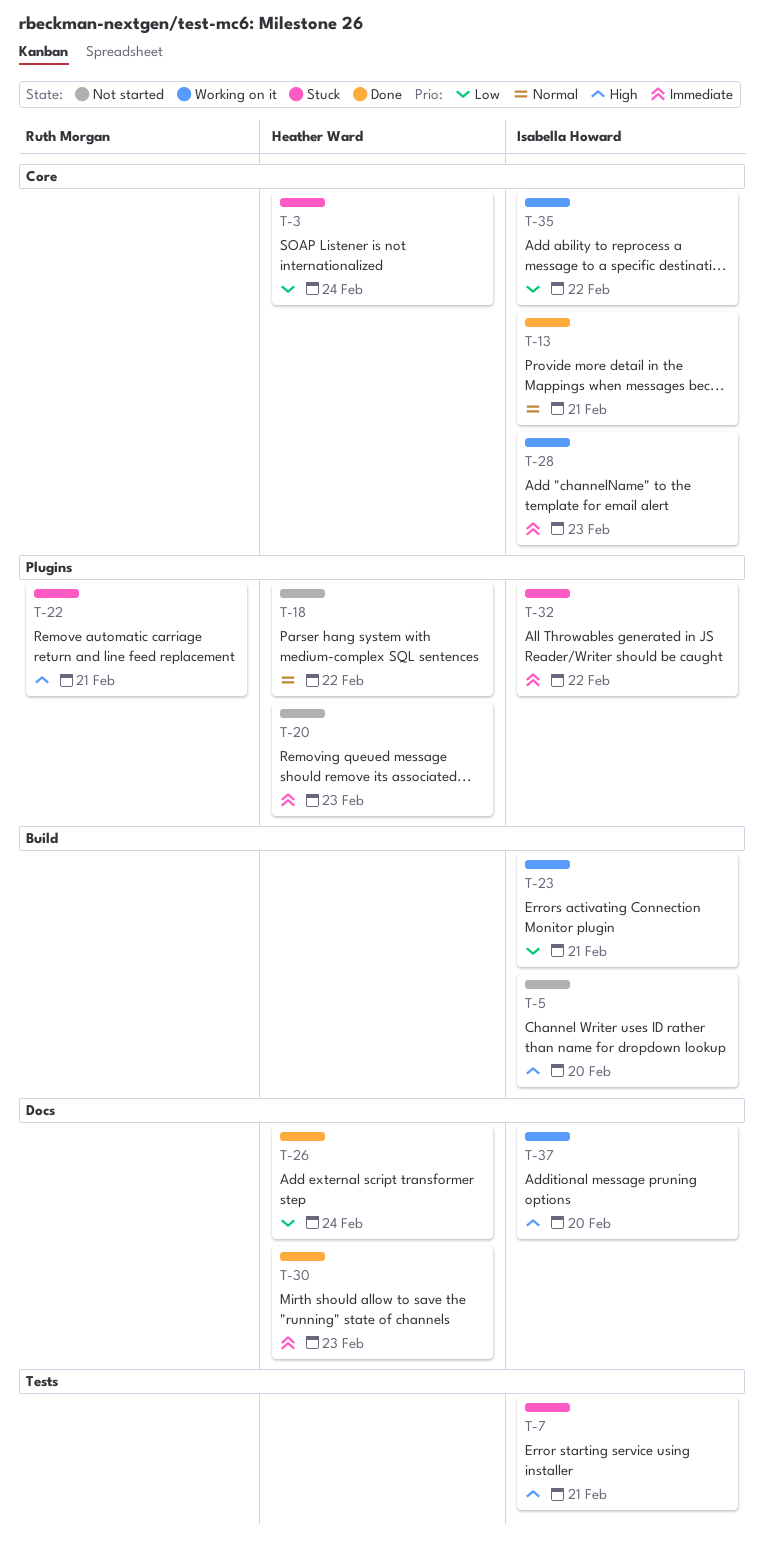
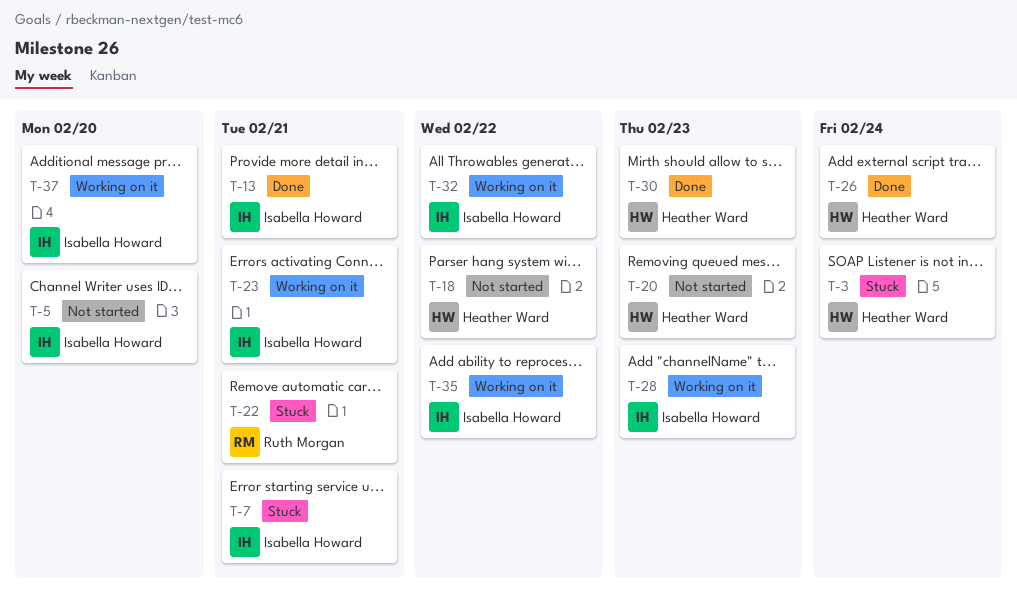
T-32, status: Stuck -> Working on it

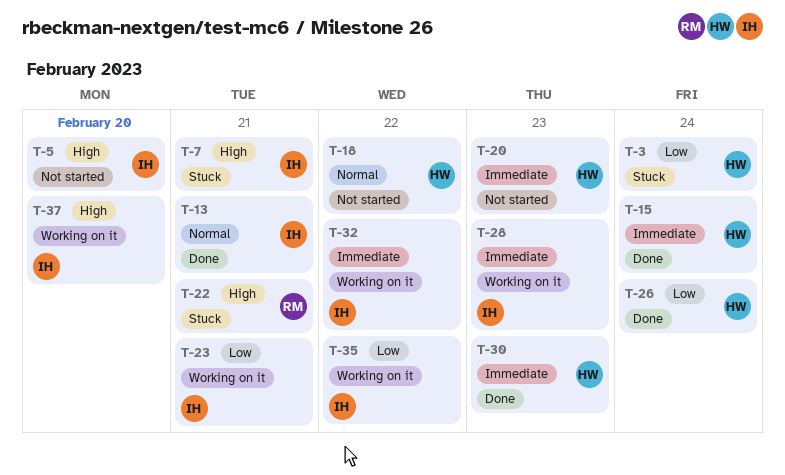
T-15: none -> present

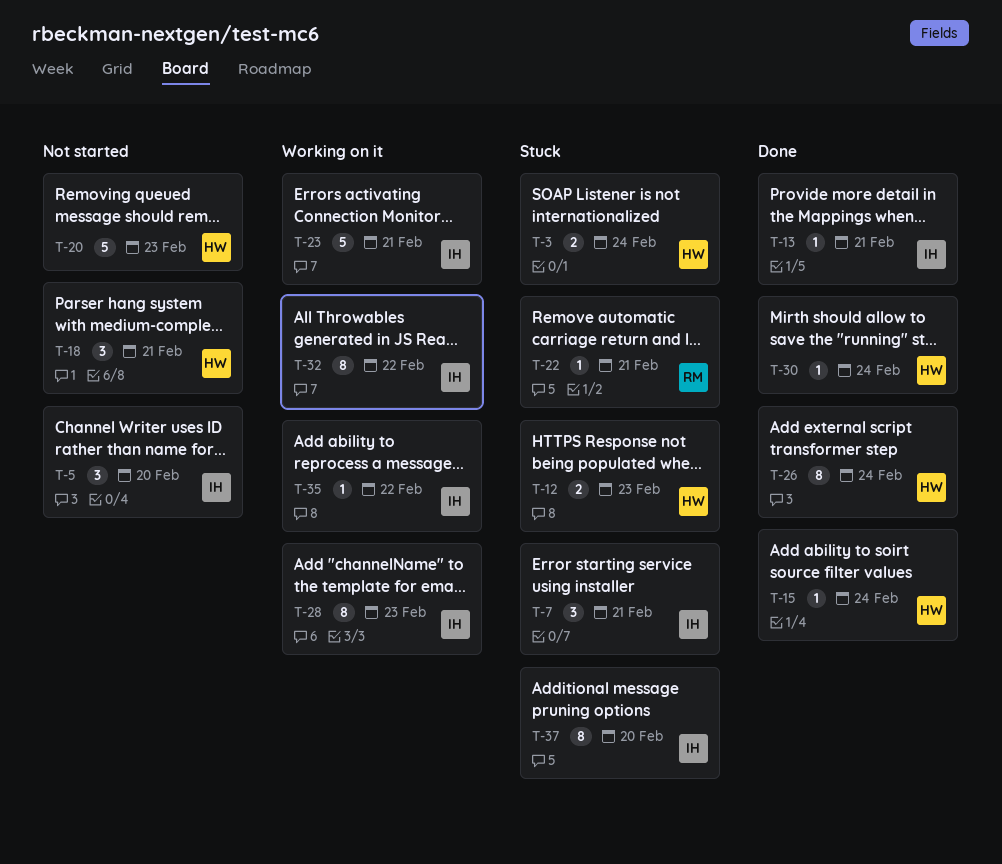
T-12: none -> present
T-18, due: Feb 22 -> Feb 21
T-30, due: Feb 23 -> Feb 24
T-37, status: Working on it -> Stuck

